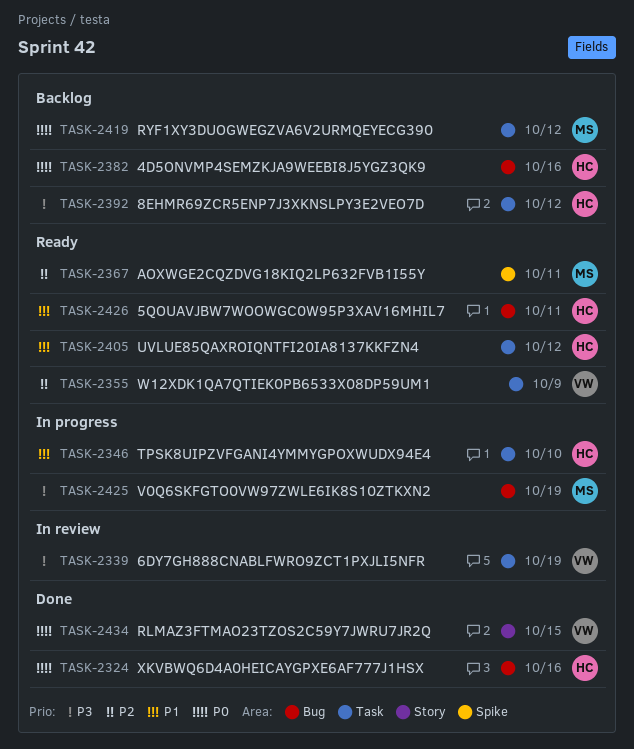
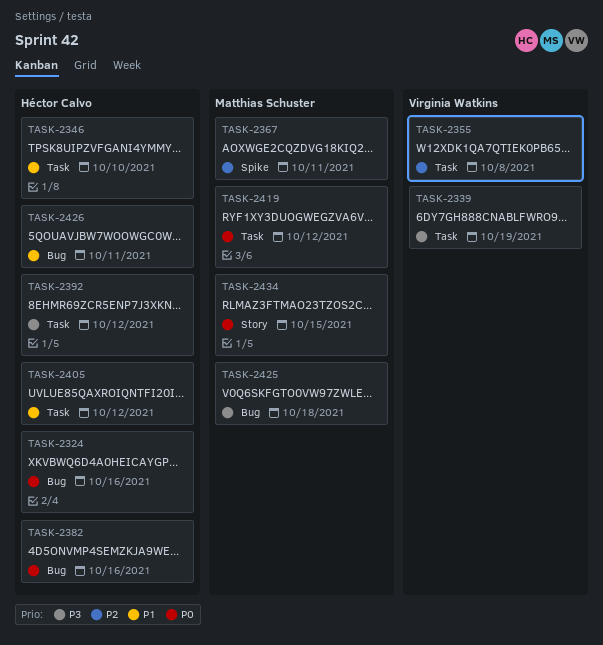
TASK-2355, due: Oct 9 -> Oct 8
TASK-2425, due: Oct 19 -> Oct 18
TASK-2434, owner: Virginia Watkins -> Matthias Schuster

